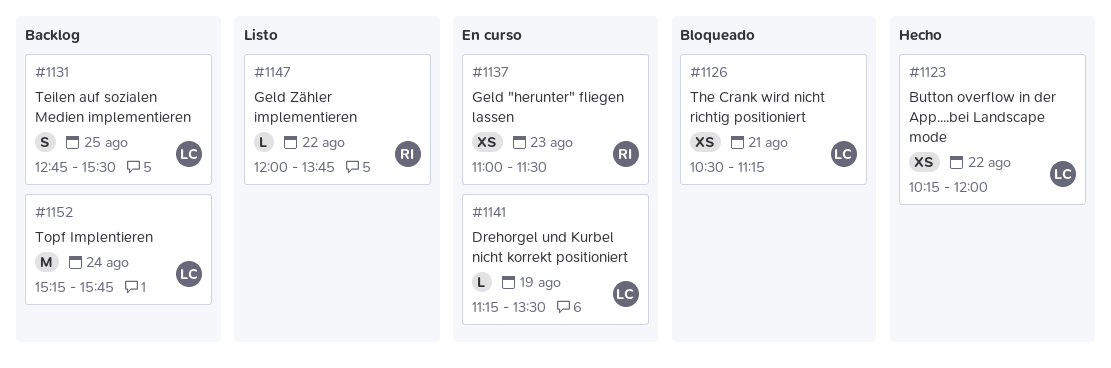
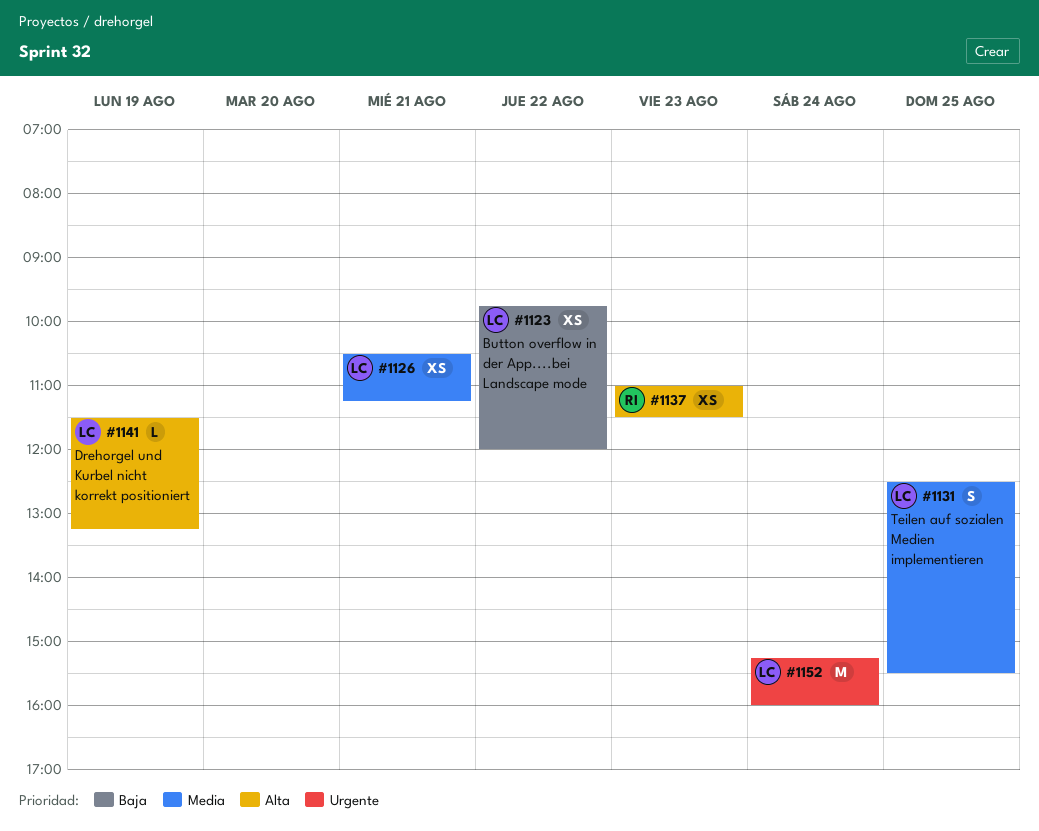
#1123, begins: 10:15 -> 09:45
#1131, begins: 12:45 -> 12:30
#1141, begins: 11:15 -> 11:30
#1141, ends: 13:30 -> 13:15
#1147: present -> none
#1152, ends: 15:45 -> 16:00

